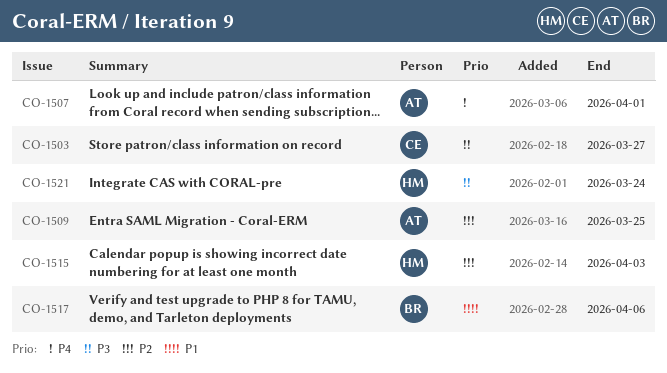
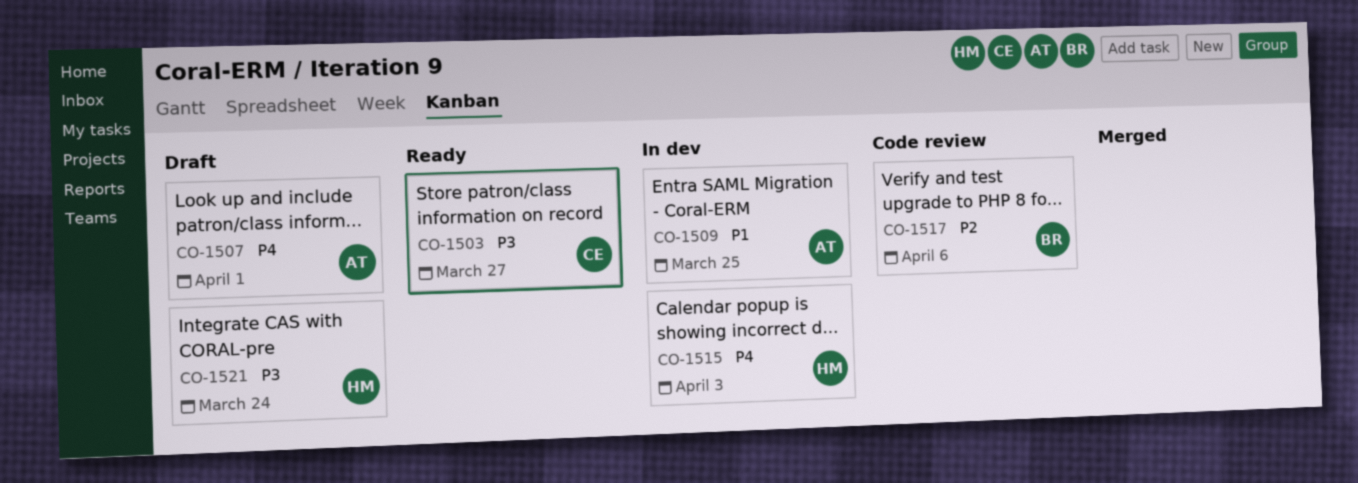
CO-1509, priority: P2 -> P1
CO-1515, priority: P2 -> P4
CO-1517, priority: P1 -> P2

